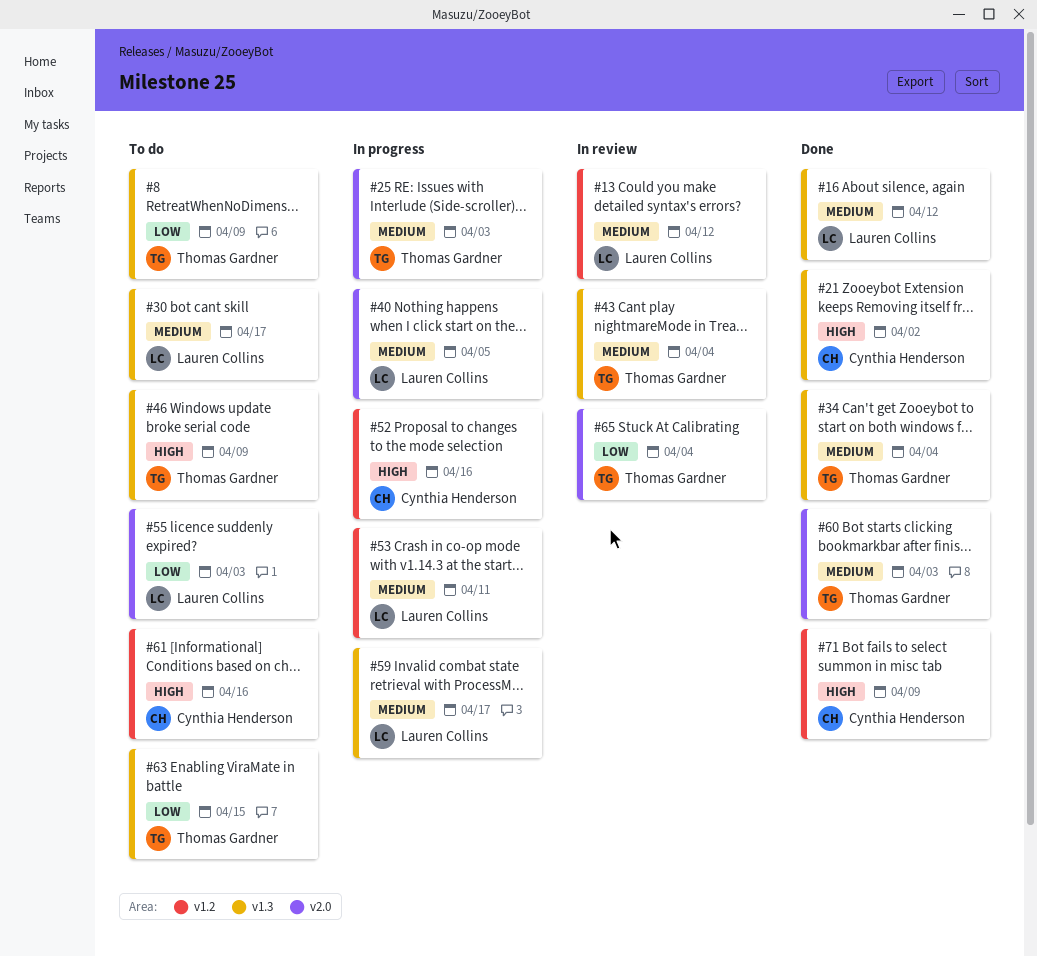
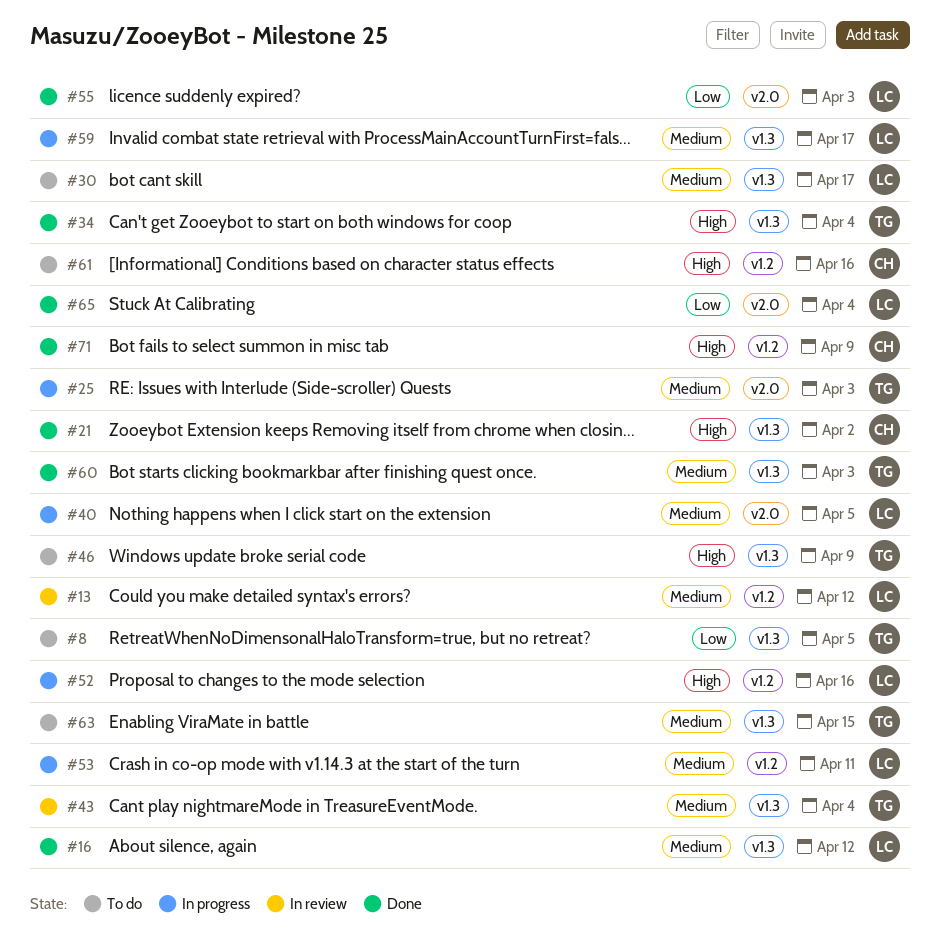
#8, due: Apr 9 -> Apr 5
#34, priority: Medium -> High
#52, owner: Cynthia Henderson -> Lauren Collins
#55, status: To do -> Done
#60, label: v2.0 -> v1.3
#63, priority: Low -> Medium
#65, status: In review -> Done
#65, owner: Thomas Gardner -> Lauren Collins

